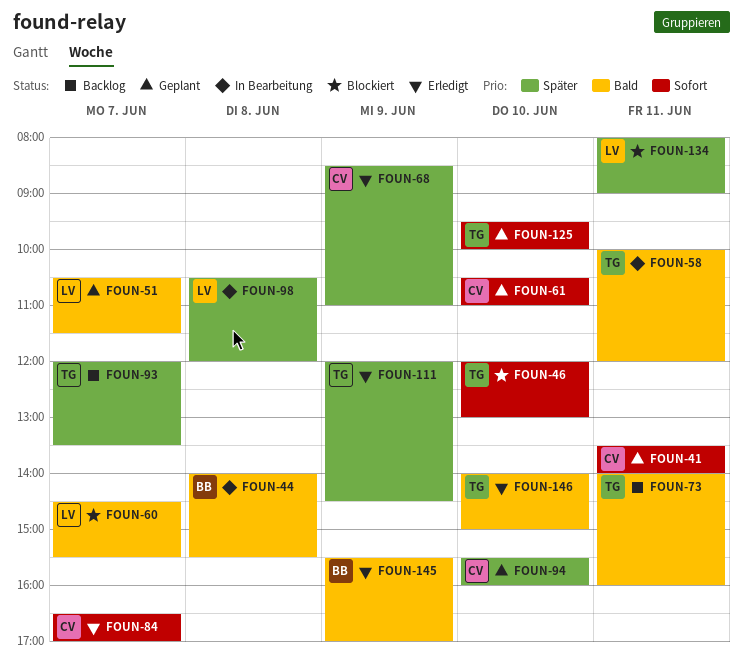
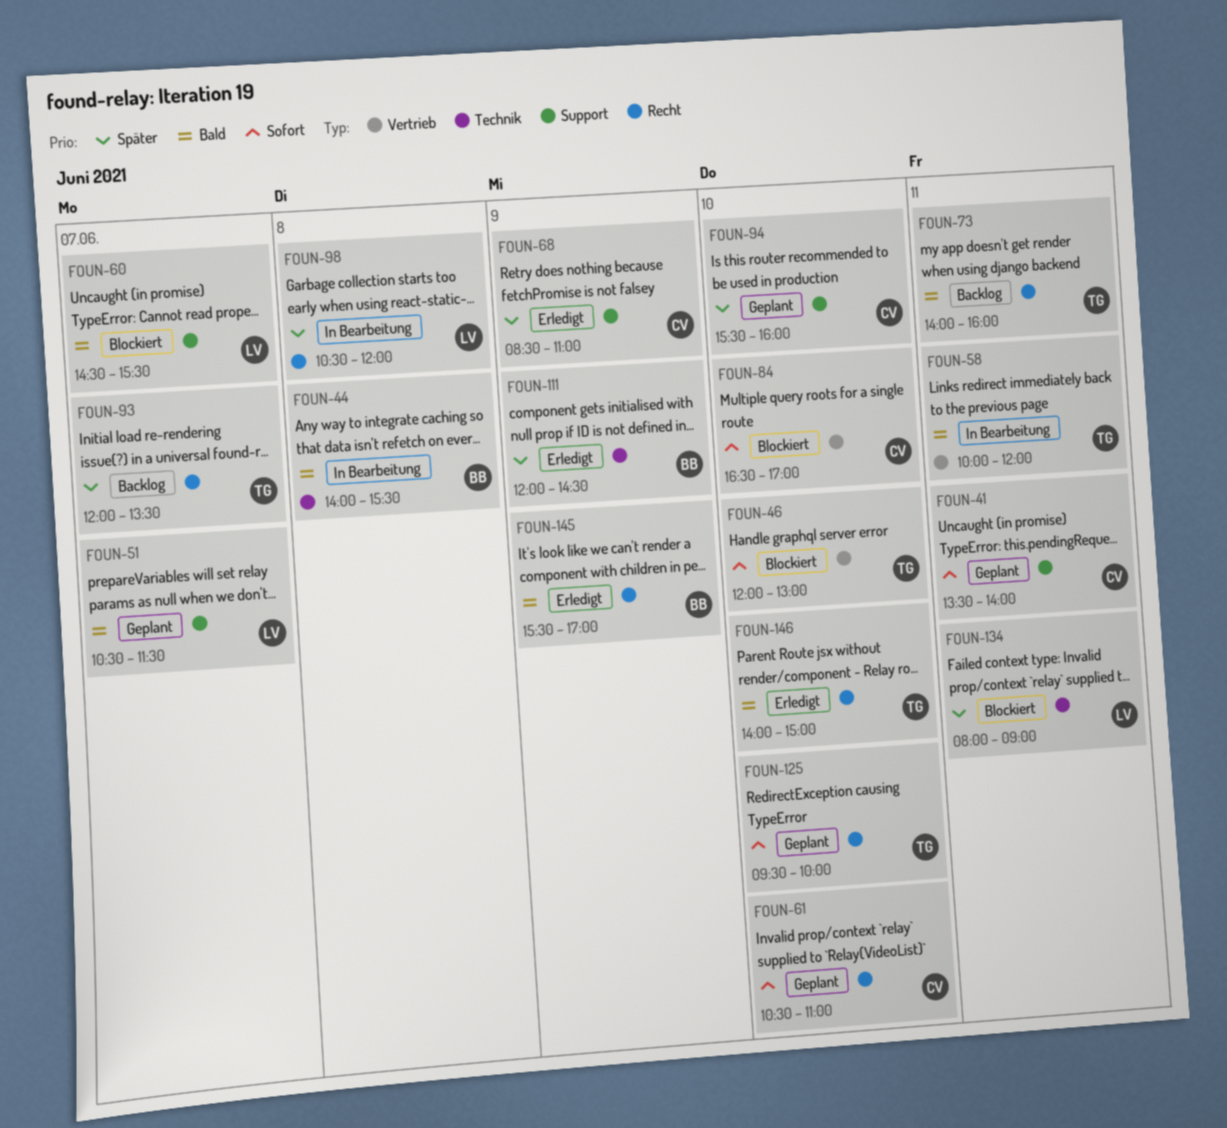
FOUN-84, status: Erledigt -> Blockiert
FOUN-84, day: Jun 7 -> Jun 10
FOUN-111, owner: TG -> BB

